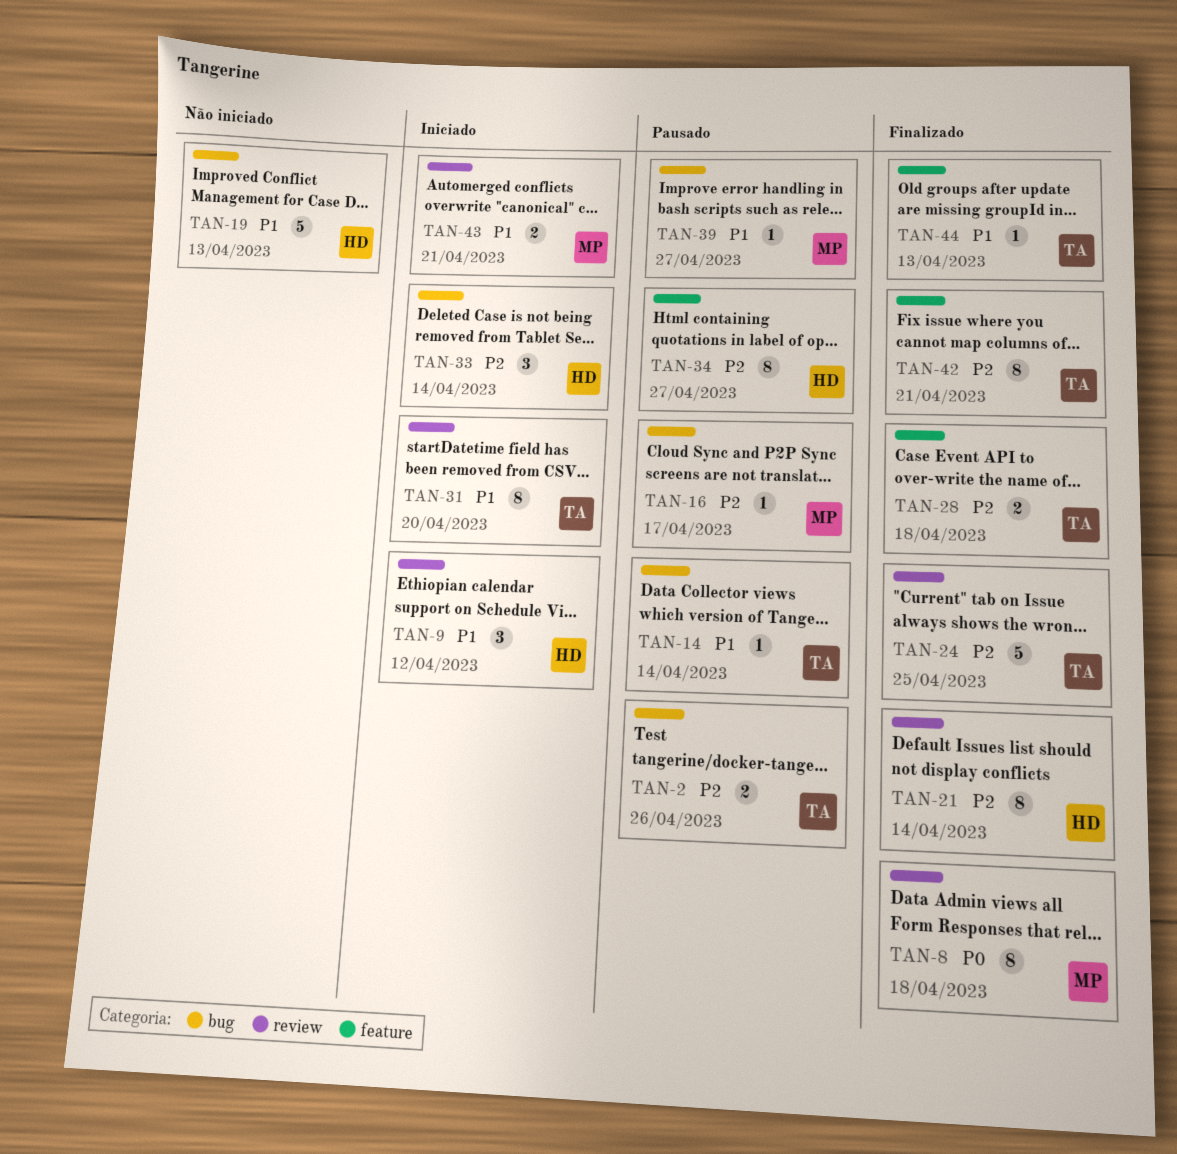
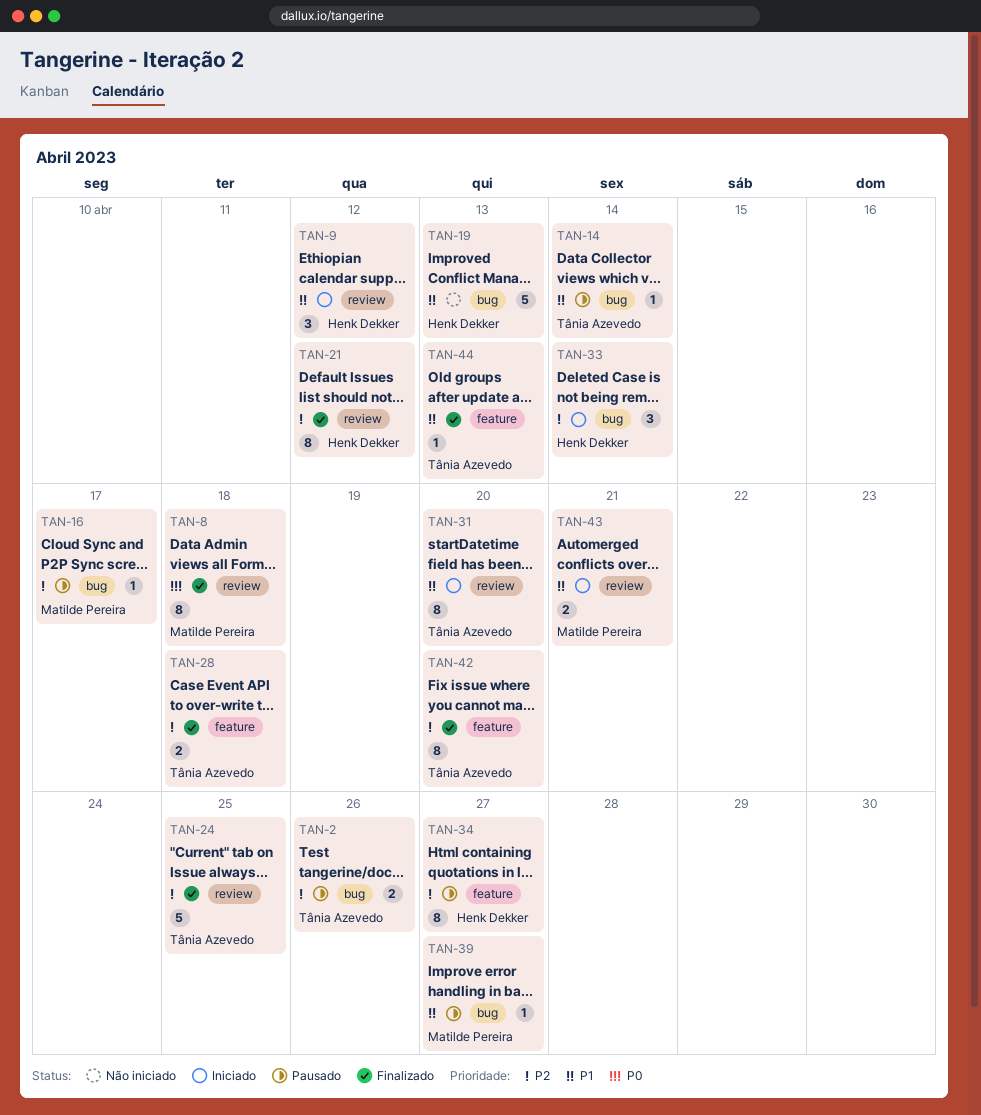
TAN-21, due: Apr 14 -> Apr 12
TAN-42, due: Apr 21 -> Apr 20

